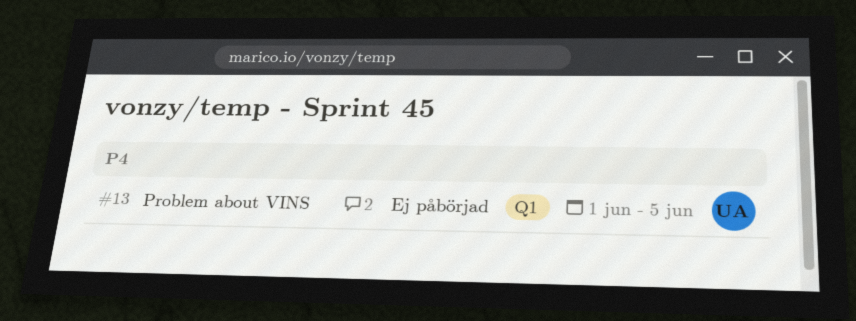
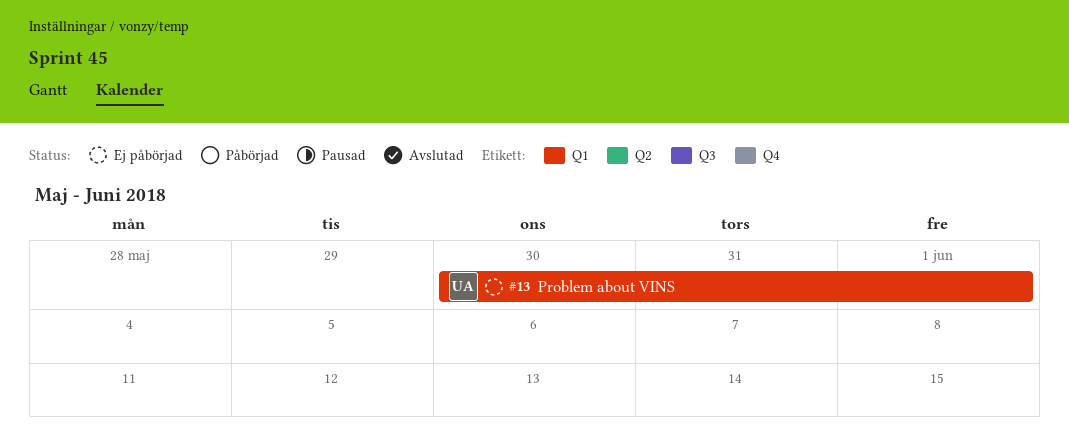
#13, start: Jun 1 -> May 30
#13, due: Jun 5 -> Jun 1

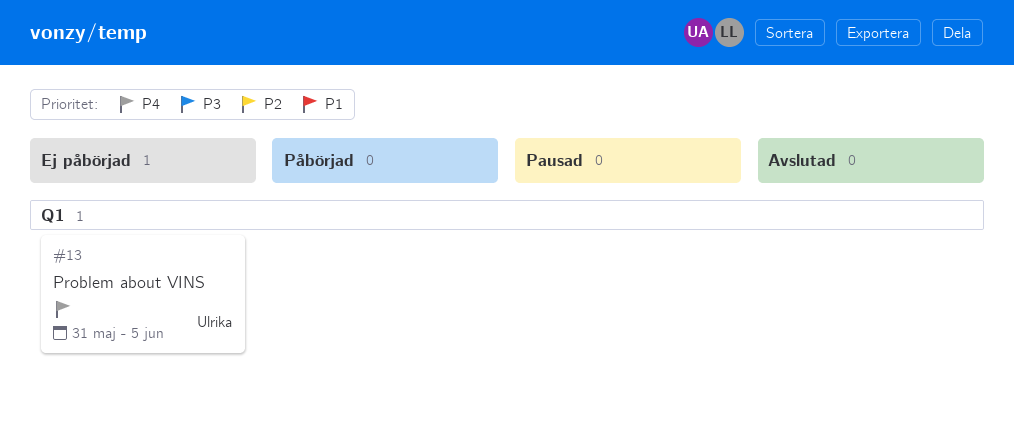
#13, start: May 30 -> May 31
#13, due: Jun 1 -> Jun 5

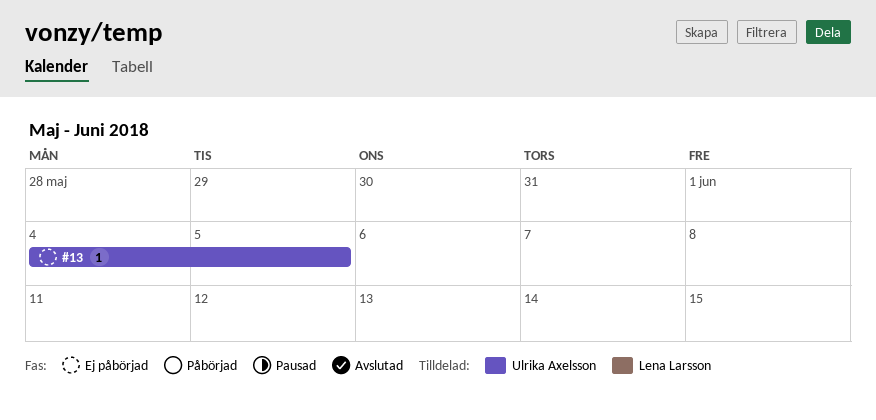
#13, start: May 31 -> Jun 4

